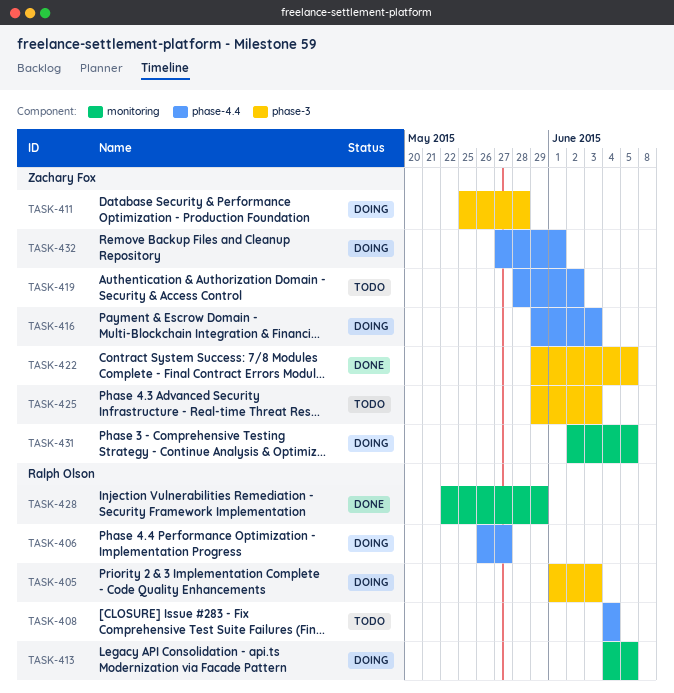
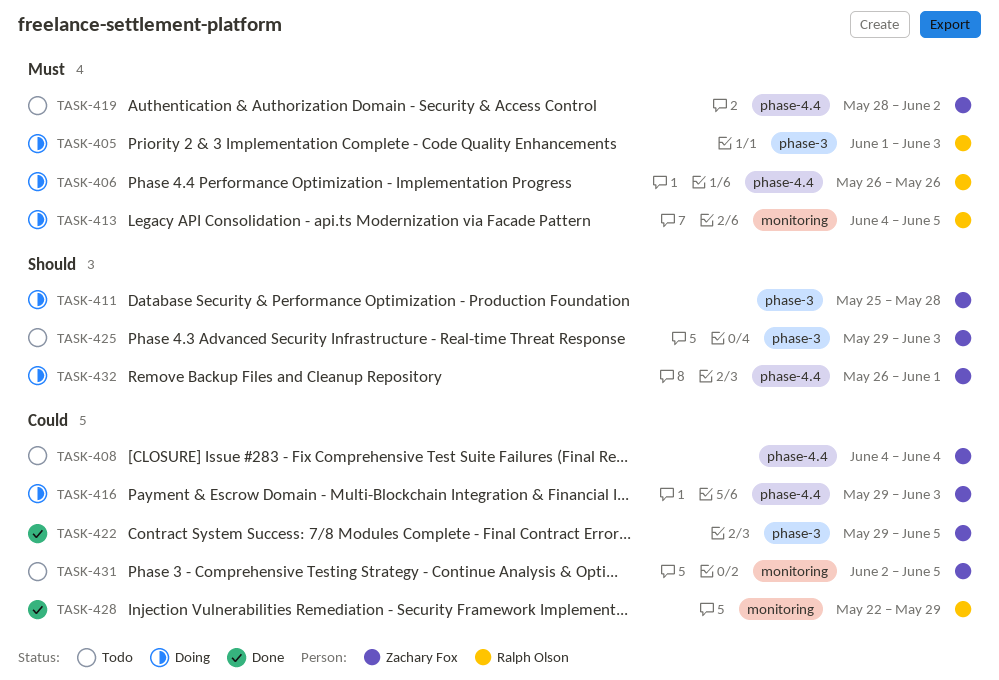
TASK-406, due: May 27 -> May 26
TASK-408, owner: Ralph Olson -> Zachary Fox
TASK-431, status: Doing -> Todo
TASK-432, start: May 27 -> May 26

